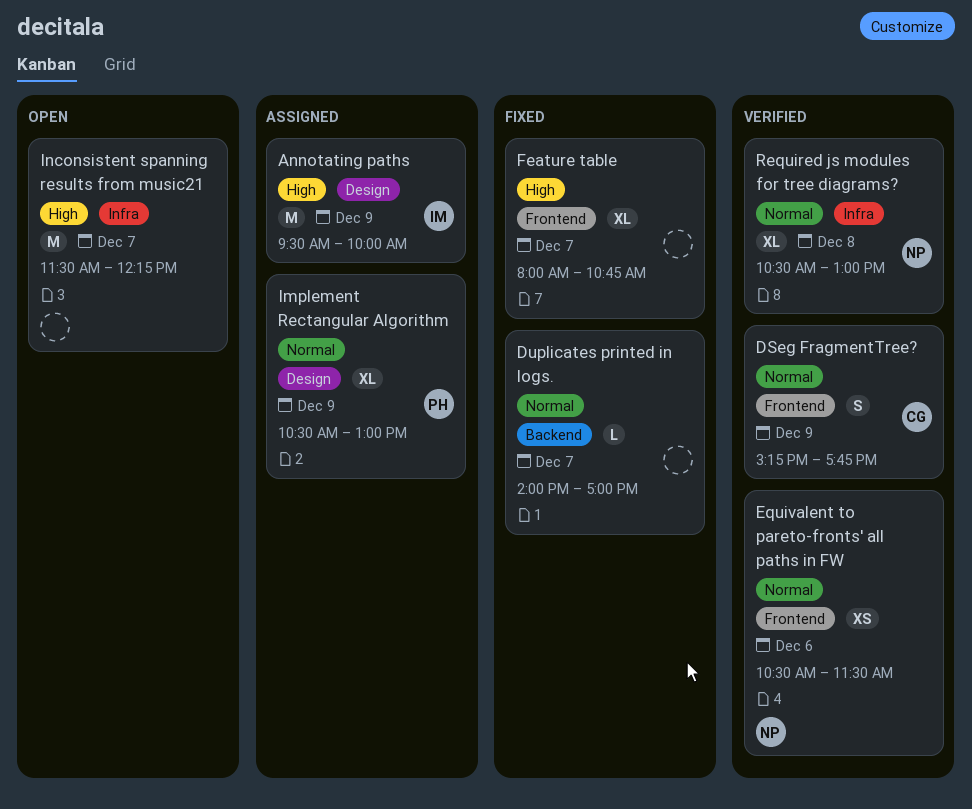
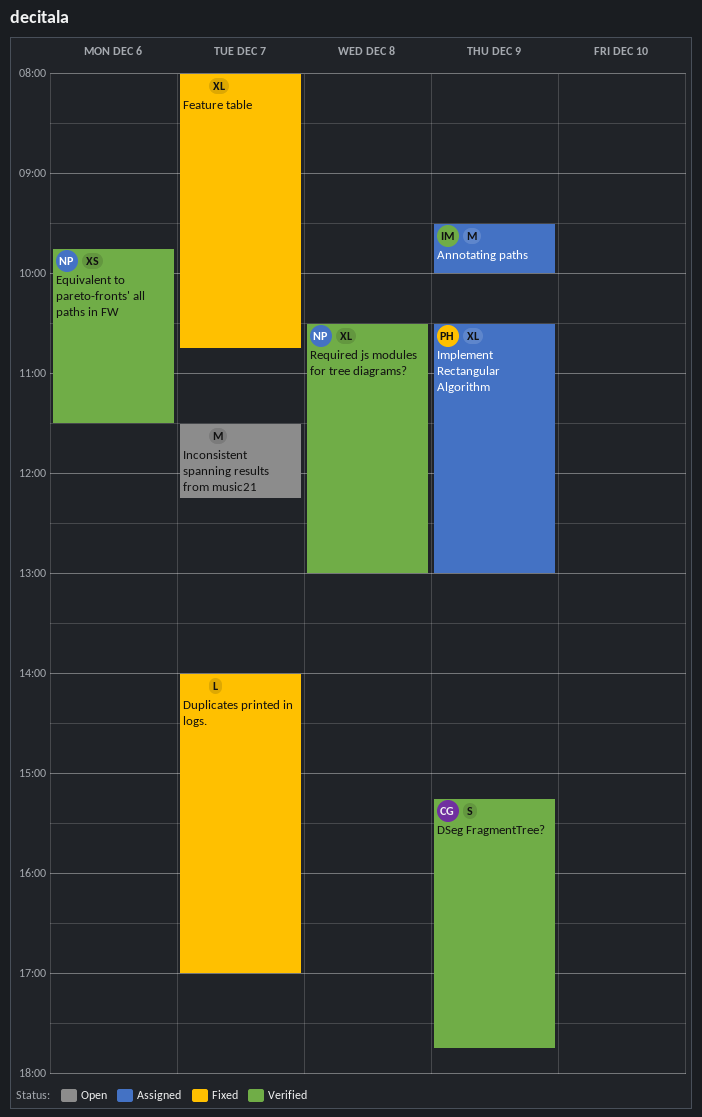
Equivalent to pareto-fronts' all paths in FW, begins: 10:30 -> 09:45

